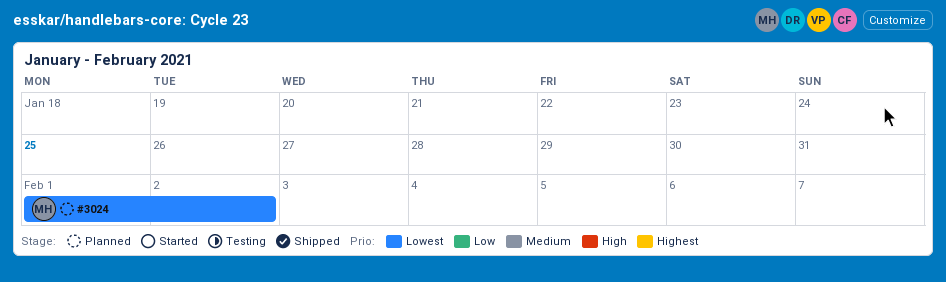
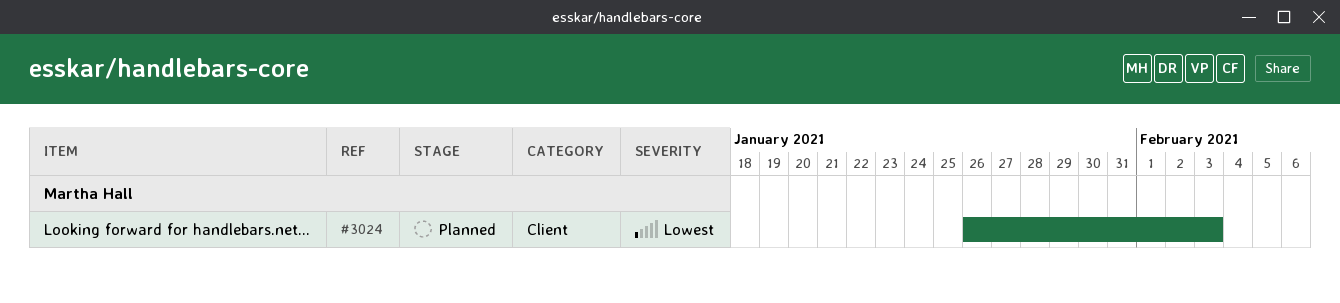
#3024, start: Feb 1 -> Jan 26
#3024, due: Feb 2 -> Feb 3

